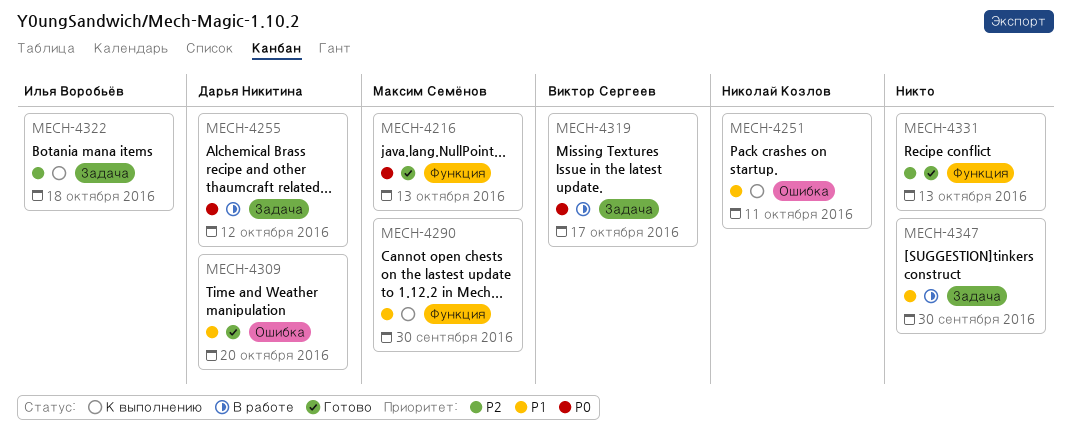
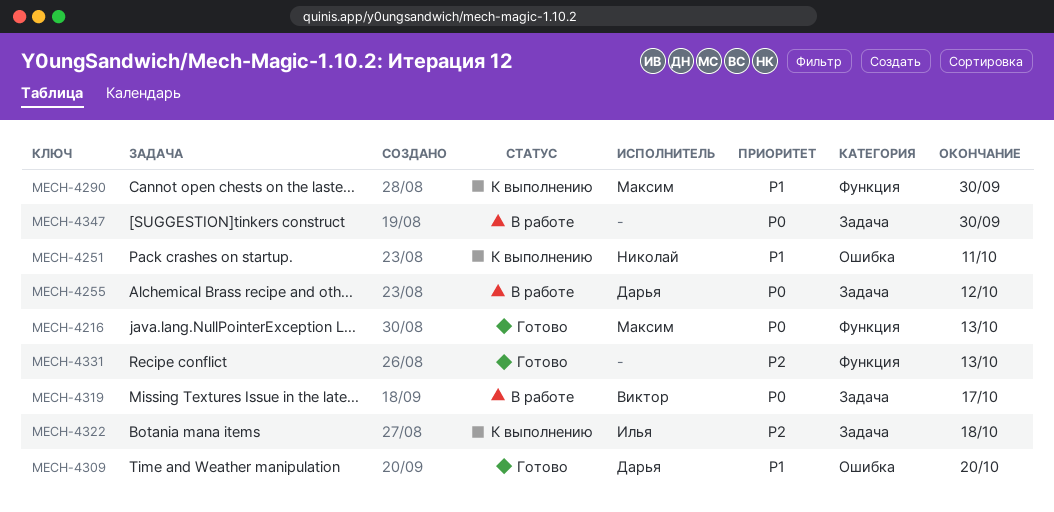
MECH-4347, priority: P1 -> P0

